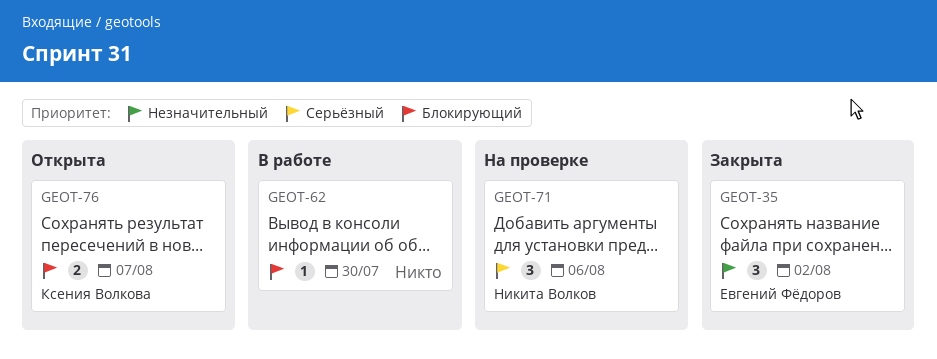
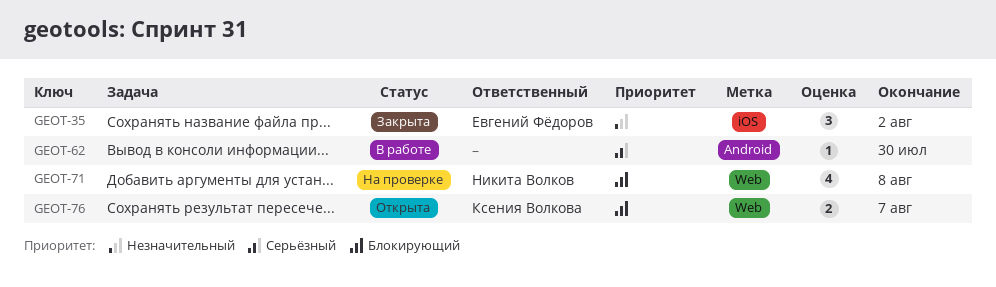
GEOT-62, priority: Блокирующий -> Серьёзный
GEOT-71, priority: Серьёзный -> Блокирующий
GEOT-71, estimate: 3 -> 4
GEOT-71, due: Aug 6 -> Aug 8

